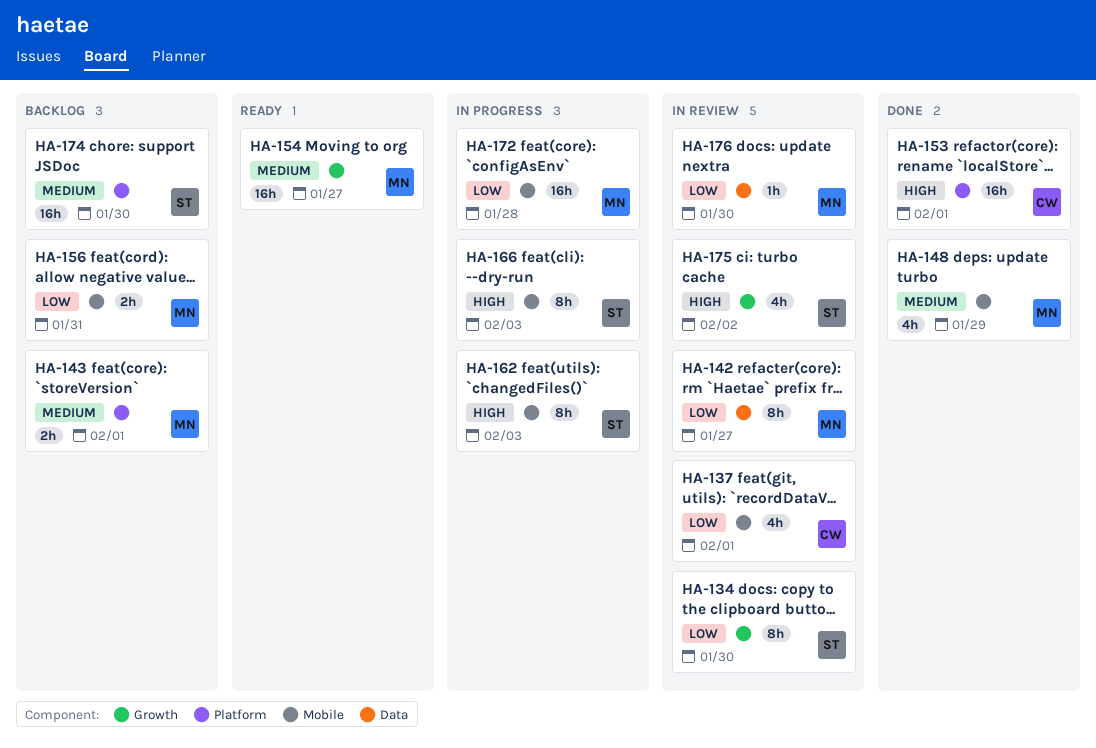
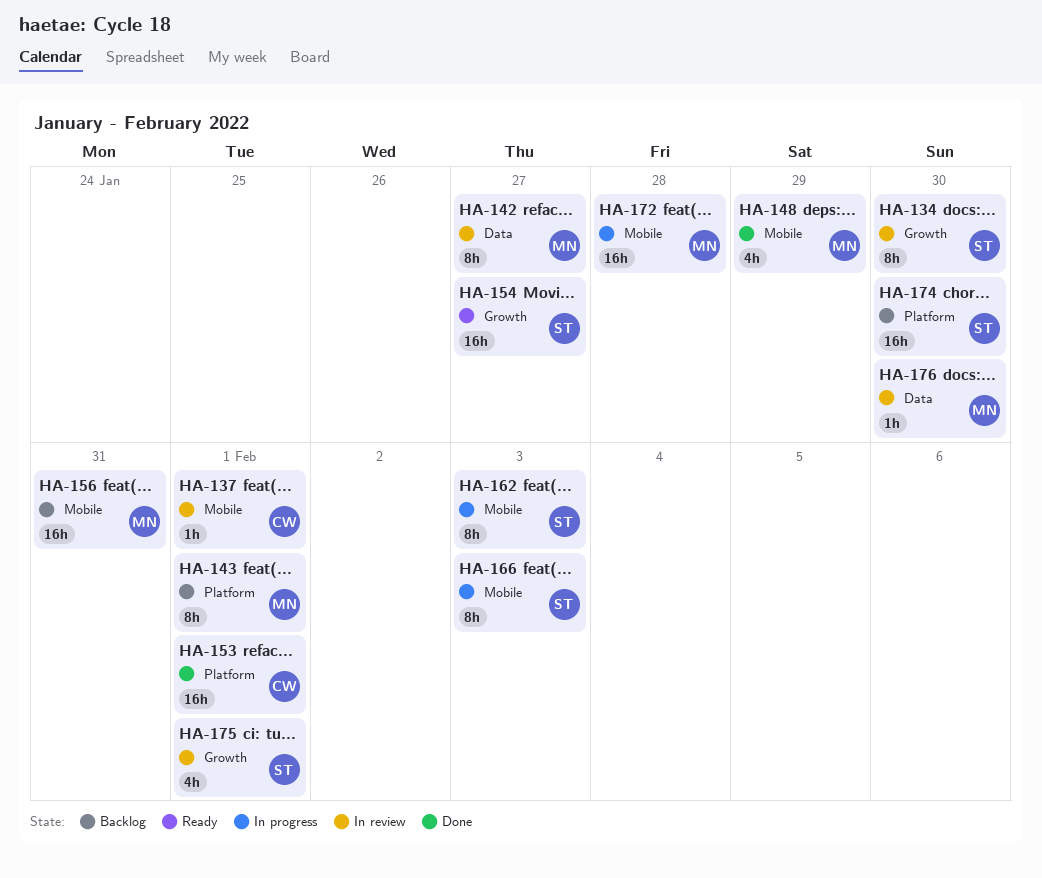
HA-137, estimate: 4h -> 1h
HA-143, estimate: 2h -> 8h
HA-154, owner: MN -> ST
HA-156, estimate: 2h -> 16h
HA-175, due: Feb 2 -> Feb 1

